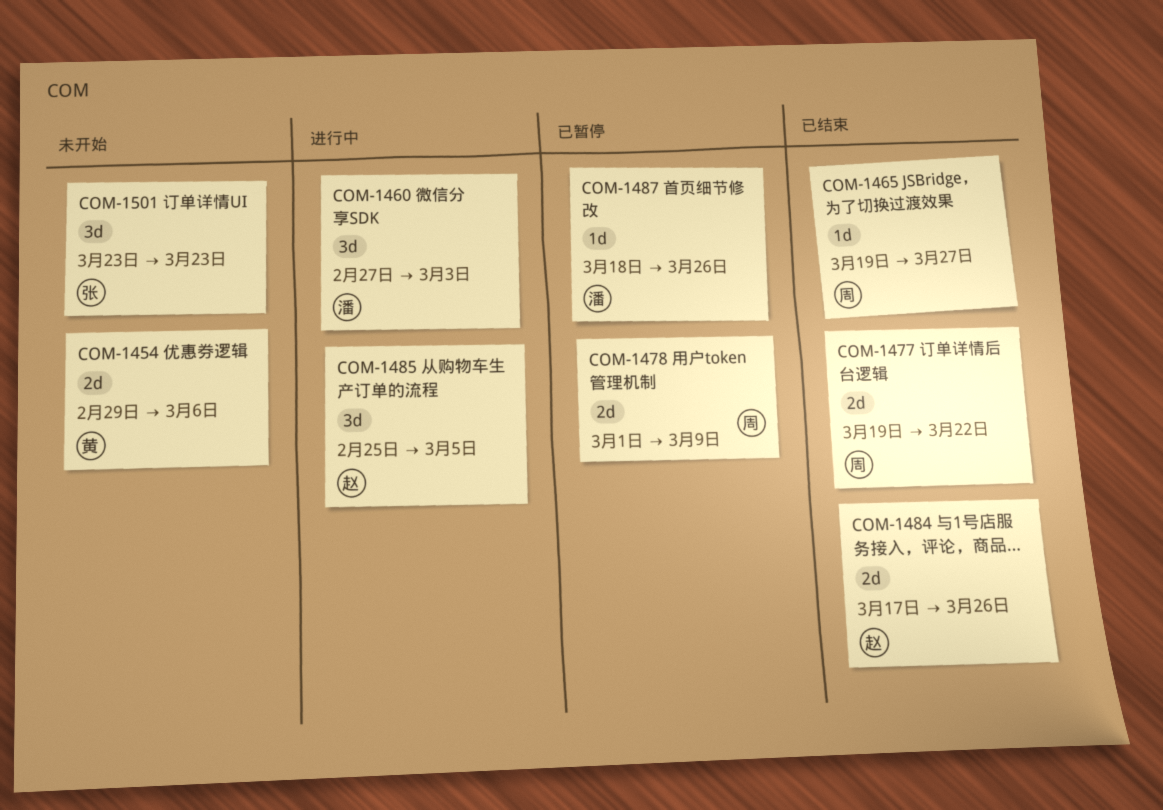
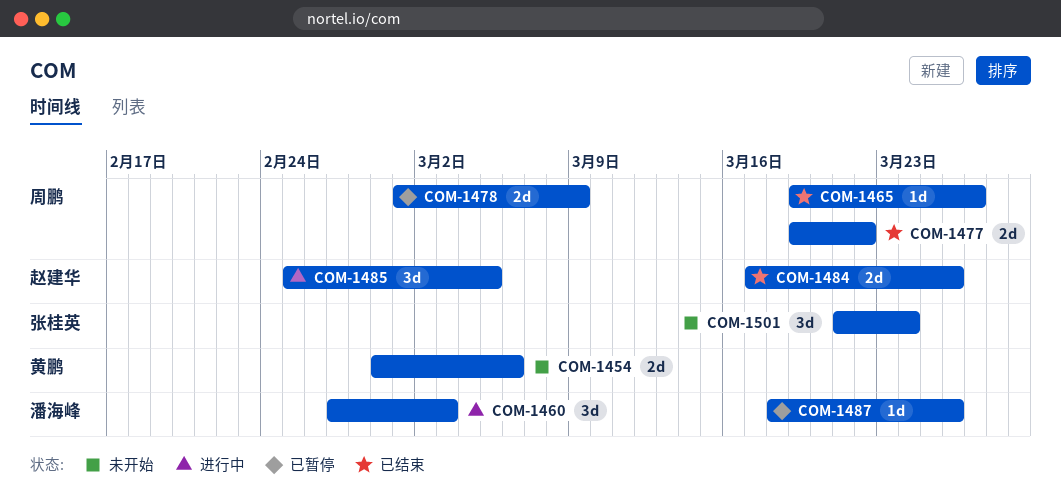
COM-1501, start: Mar 23 -> Mar 21
COM-1501, due: Mar 23 -> Mar 24

